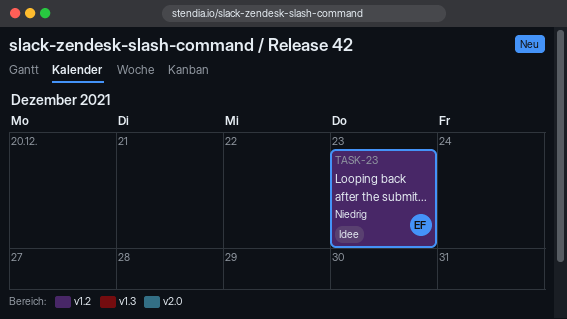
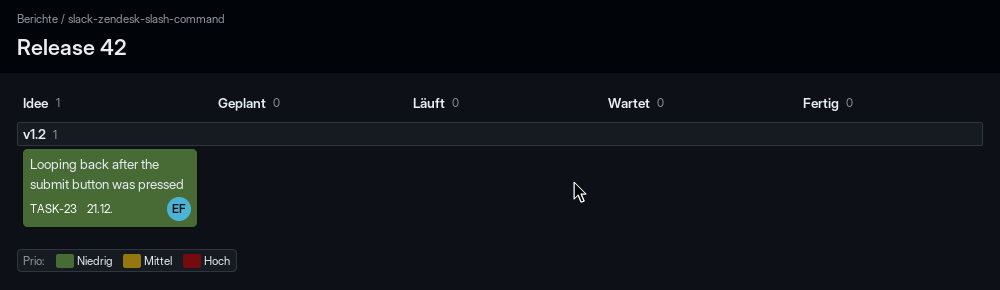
TASK-23, due: Dec 23 -> Dec 21

